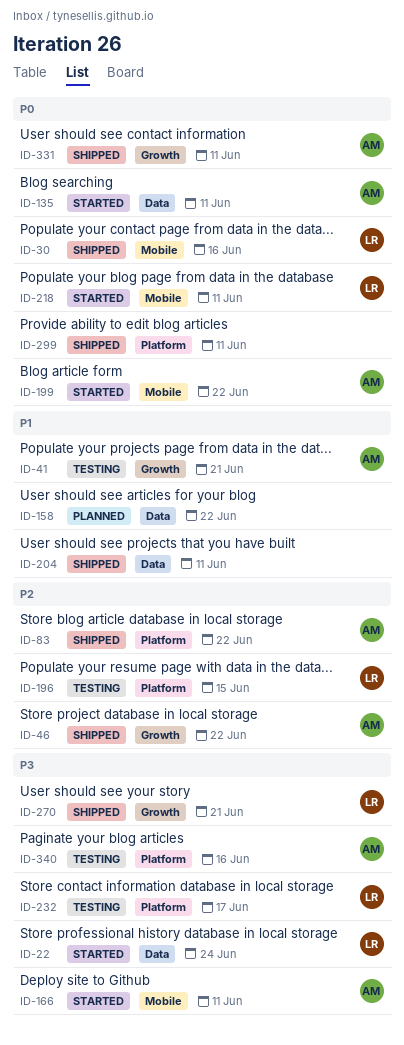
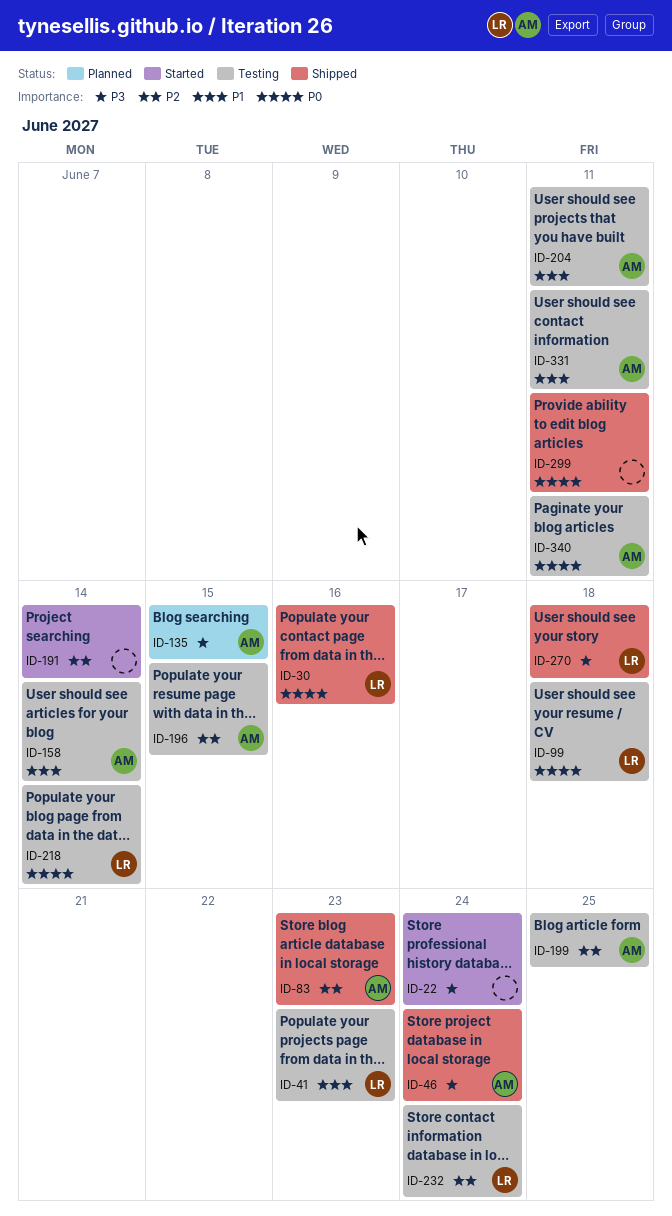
ID-22, owner: LR -> none
ID-41, owner: AM -> LR
ID-41, due: Jun 21 -> Jun 23
ID-46, priority: P2 -> P3
ID-46, due: Jun 22 -> Jun 24
ID-83, due: Jun 22 -> Jun 23
ID-99: none -> present
ID-135, status: Started -> Planned
ID-135, priority: P0 -> P3
ID-135, due: Jun 11 -> Jun 15
ID-158, status: Planned -> Testing
ID-158, owner: none -> AM
ID-158, due: Jun 22 -> Jun 14
ID-166: present -> none
ID-191: none -> present
ID-196, owner: LR -> AM
ID-199, status: Started -> Testing
ID-199, priority: P0 -> P2
ID-199, due: Jun 22 -> Jun 25
ID-204, status: Shipped -> Testing
ID-204, owner: none -> AM
ID-218, status: Started -> Testing
ID-218, due: Jun 11 -> Jun 14
ID-232, priority: P3 -> P2
ID-232, due: Jun 17 -> Jun 24
ID-270, due: Jun 21 -> Jun 18
ID-331, status: Shipped -> Testing
ID-331, priority: P0 -> P1
ID-340, priority: P3 -> P0
ID-340, due: Jun 16 -> Jun 11

